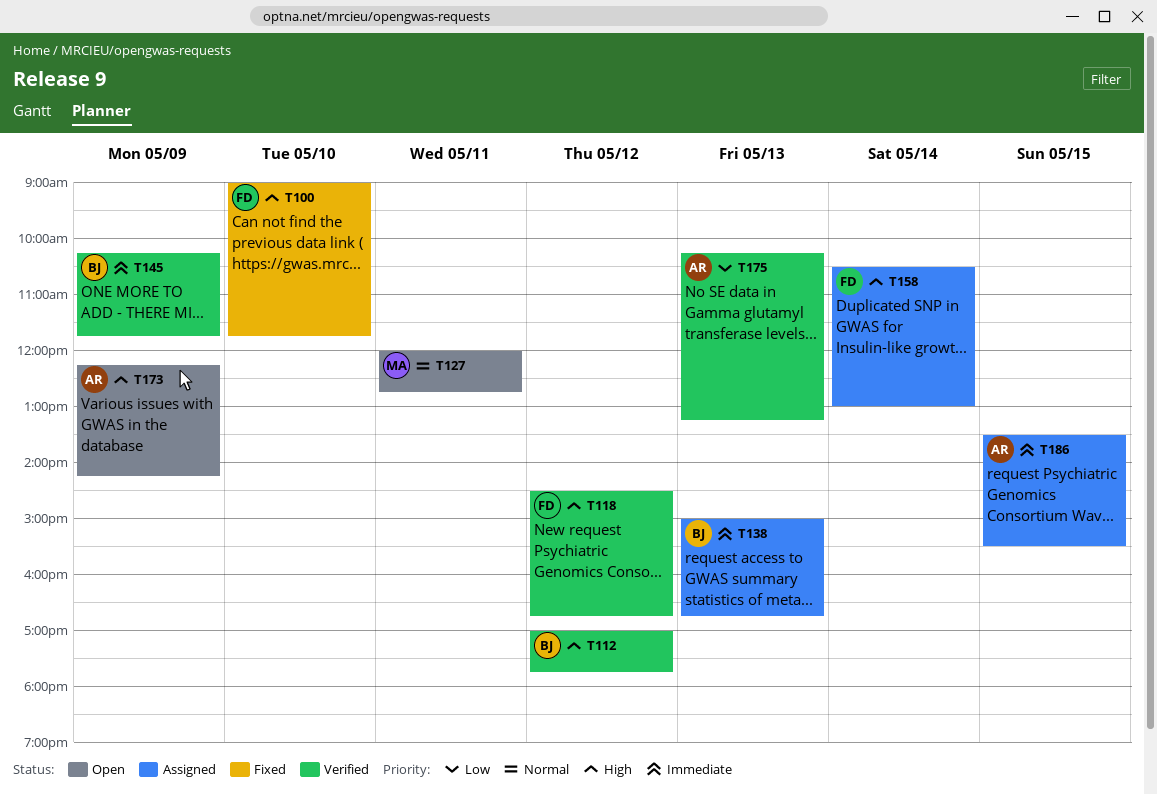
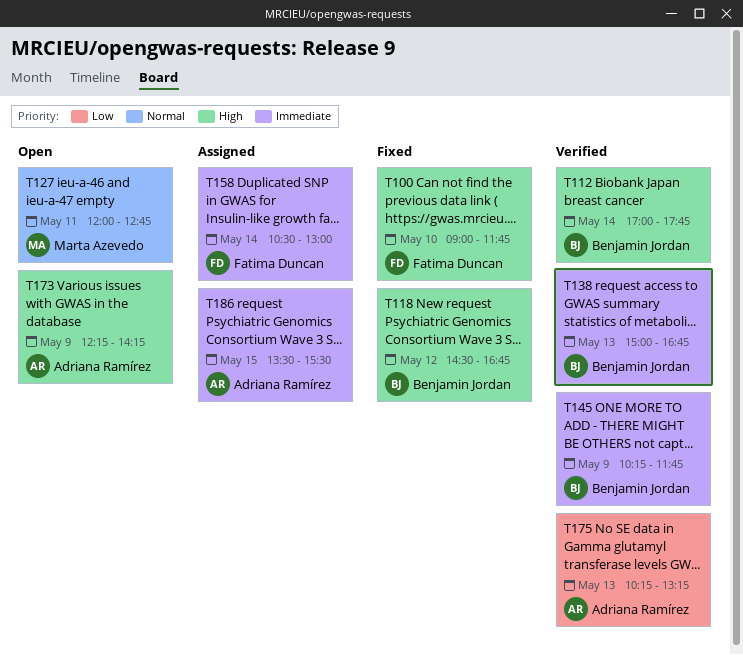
T112, day: May 12 -> May 14
T118, status: Verified -> Fixed
T118, owner: Fatima Duncan -> Benjamin Jordan
T138, status: Assigned -> Verified
T158, priority: High -> Immediate

